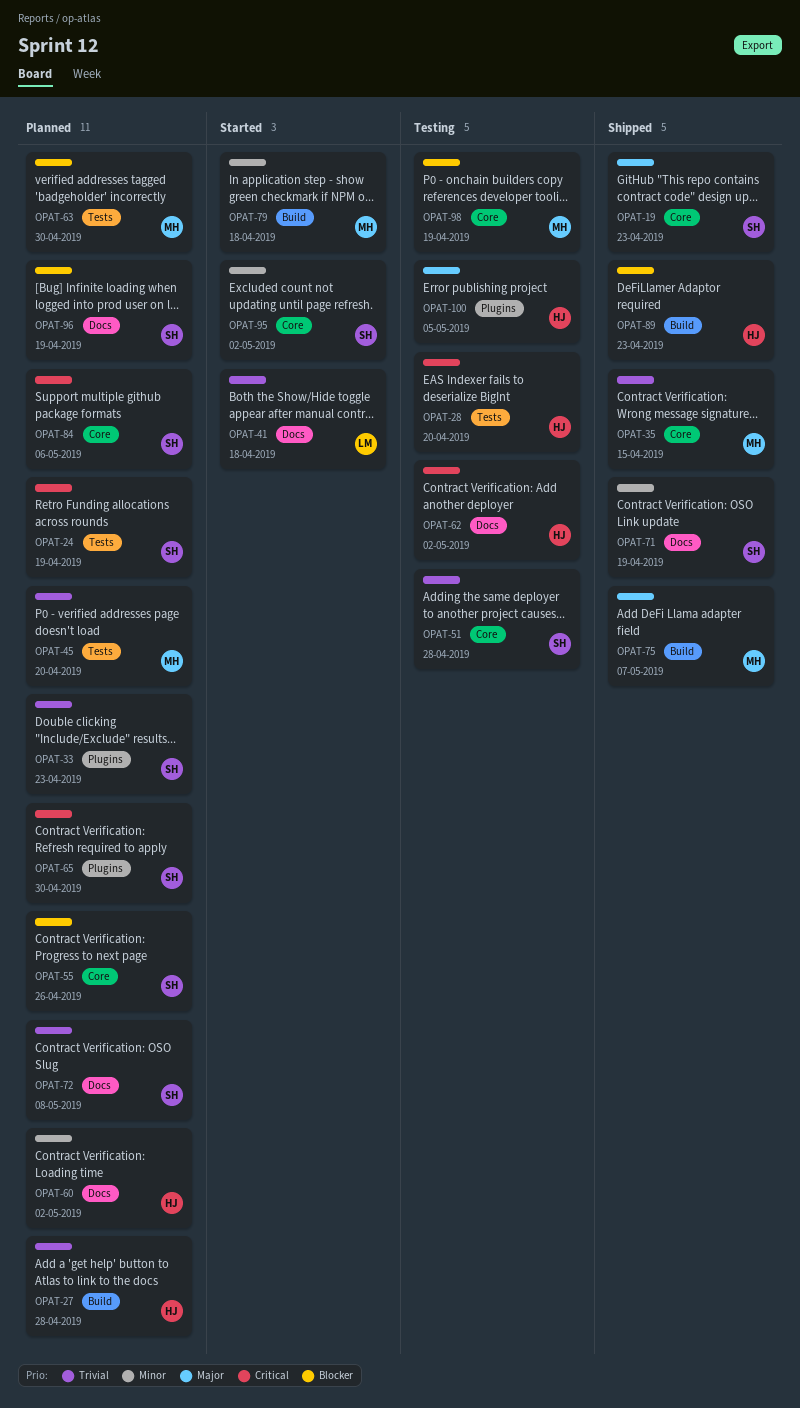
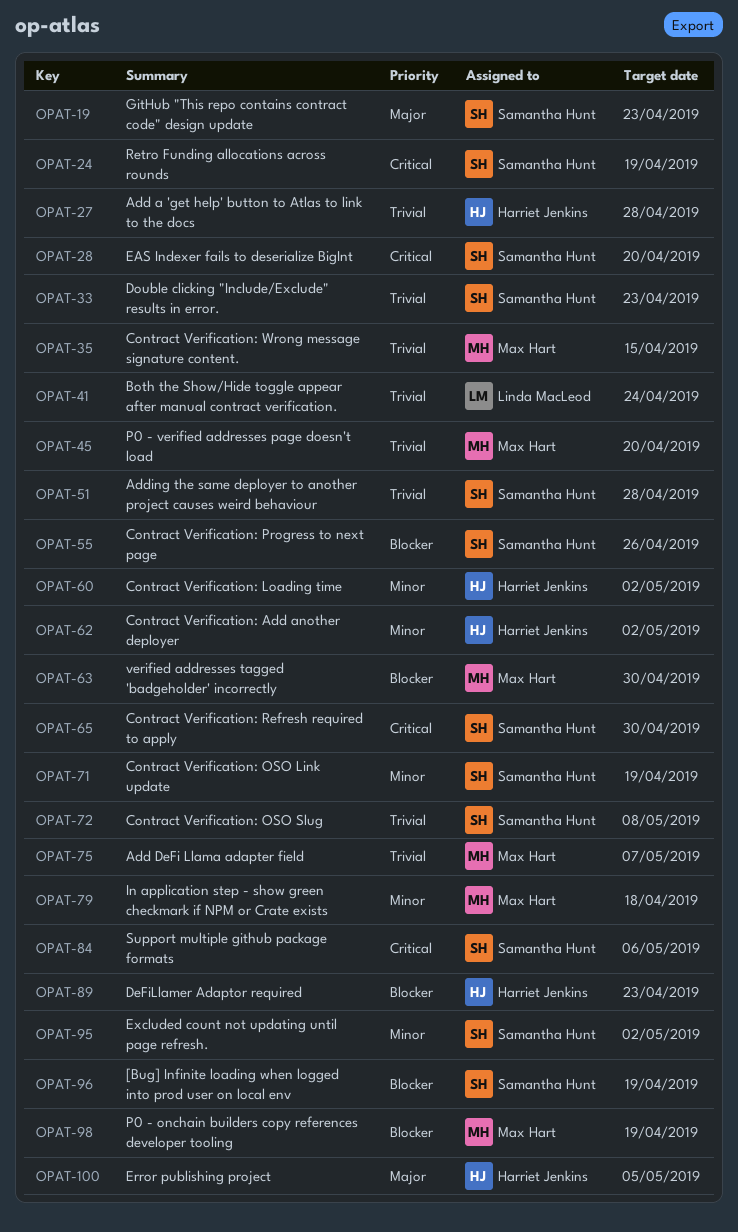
OPAT-28, owner: Harriet Jenkins -> Samantha Hunt
OPAT-41, due: Apr 18 -> Apr 24
OPAT-62, priority: Critical -> Minor
OPAT-75, priority: Major -> Trivial

